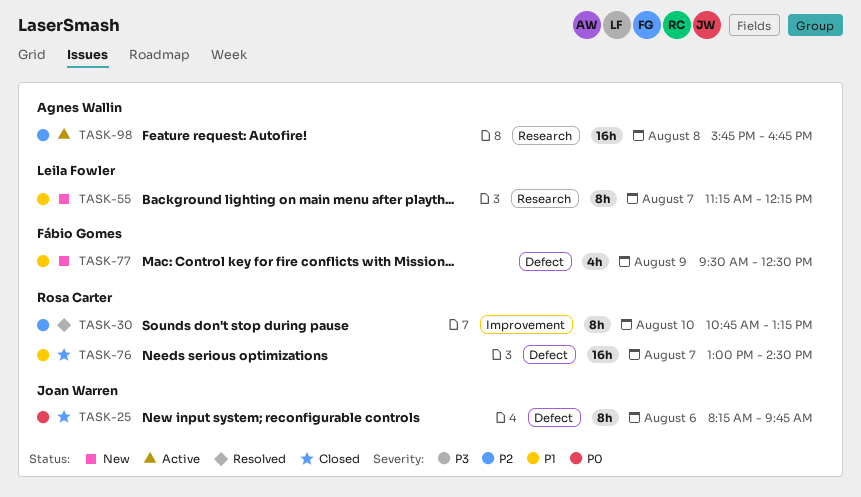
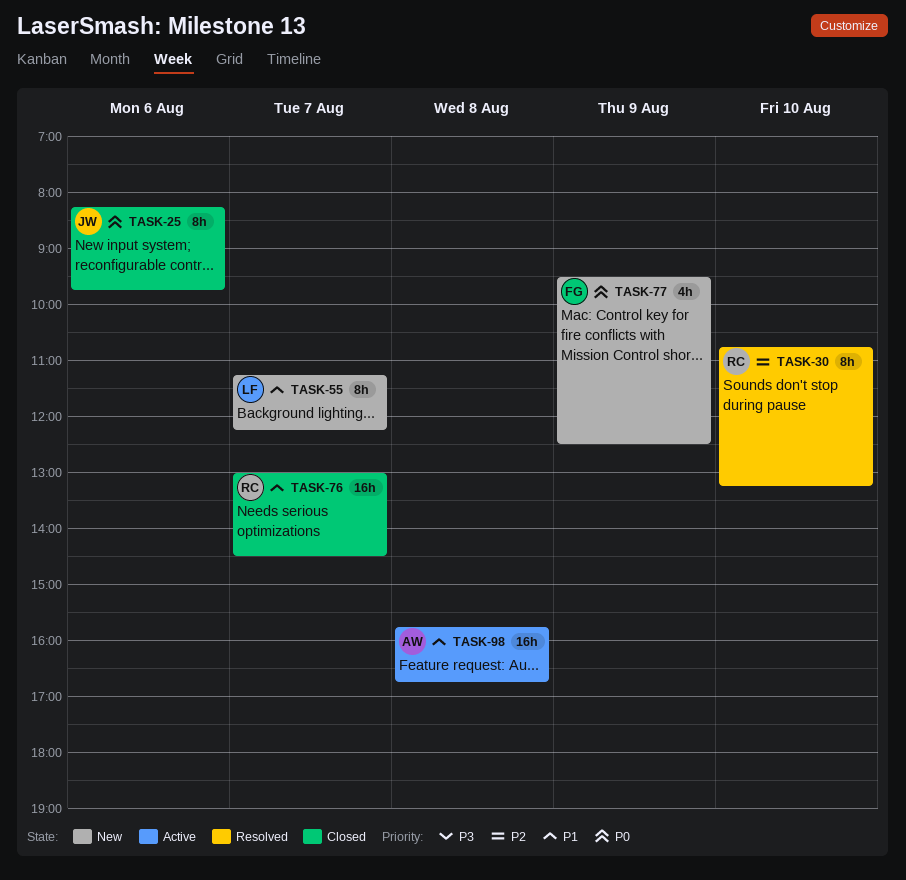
TASK-77, priority: P1 -> P0
TASK-98, priority: P2 -> P1

